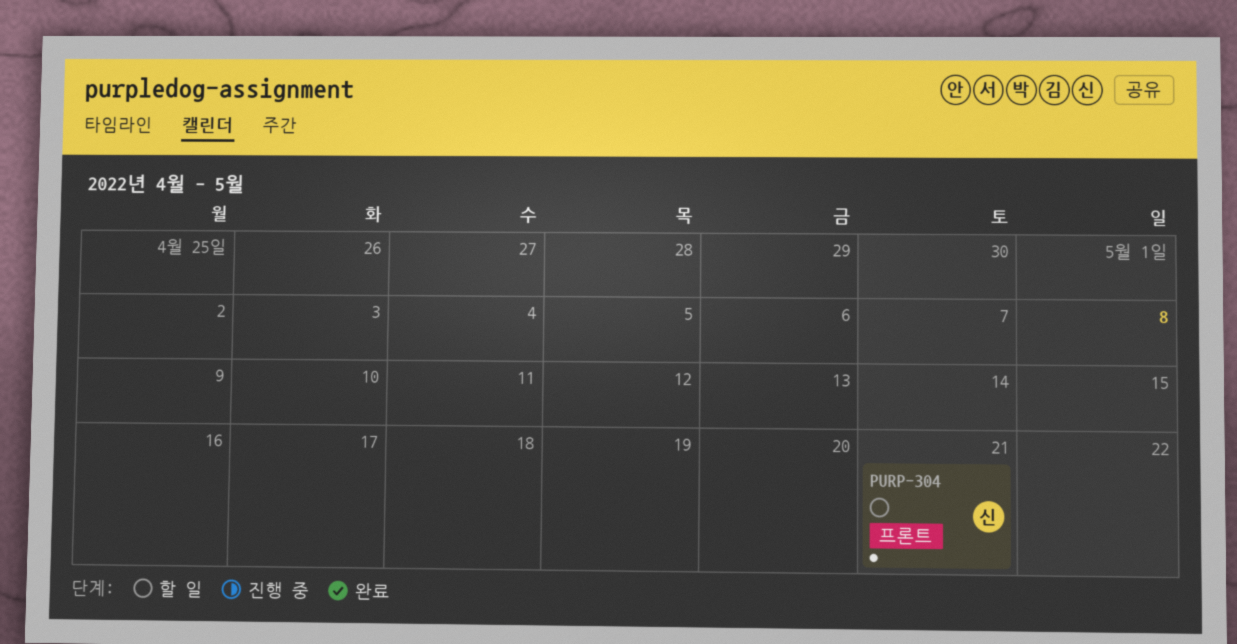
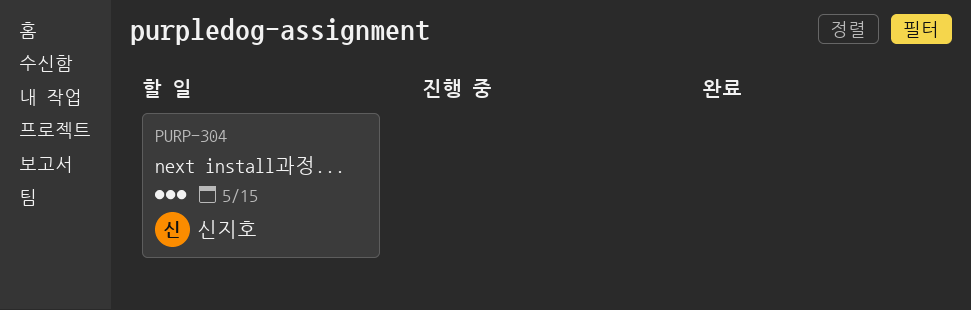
PURP-304, estimate: 1 -> 3
PURP-304, due: May 21 -> May 15

